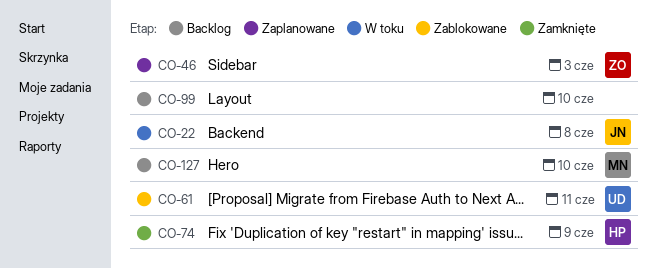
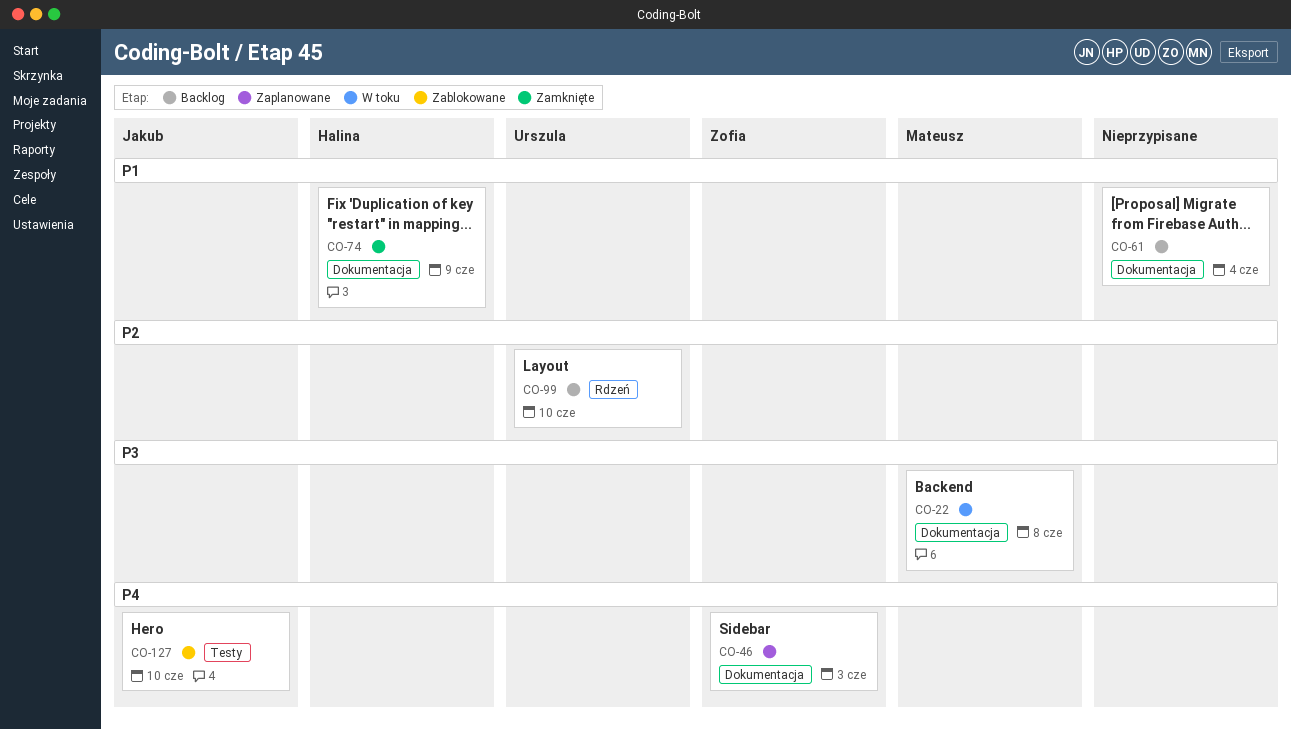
CO-22, owner: Jakub -> Mateusz
CO-61, status: Zablokowane -> Backlog
CO-61, owner: Urszula -> none
CO-61, due: Jun 11 -> Jun 4
CO-99, owner: none -> Urszula
CO-127, status: Backlog -> Zablokowane
CO-127, owner: Mateusz -> Jakub

